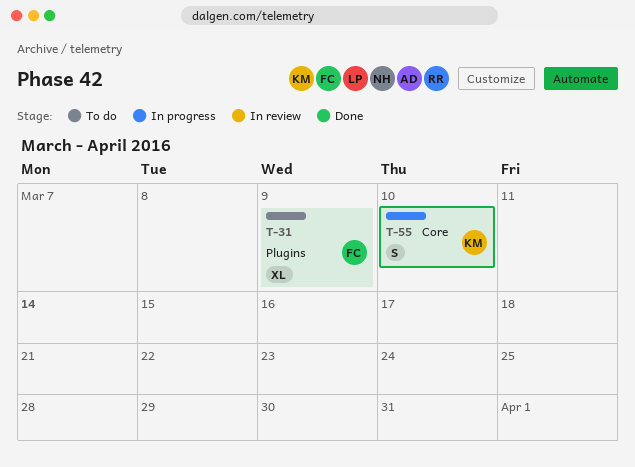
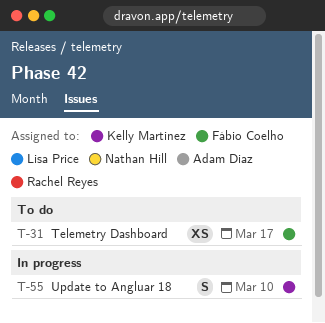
T-31, estimate: XL -> XS
T-31, due: Mar 9 -> Mar 17

